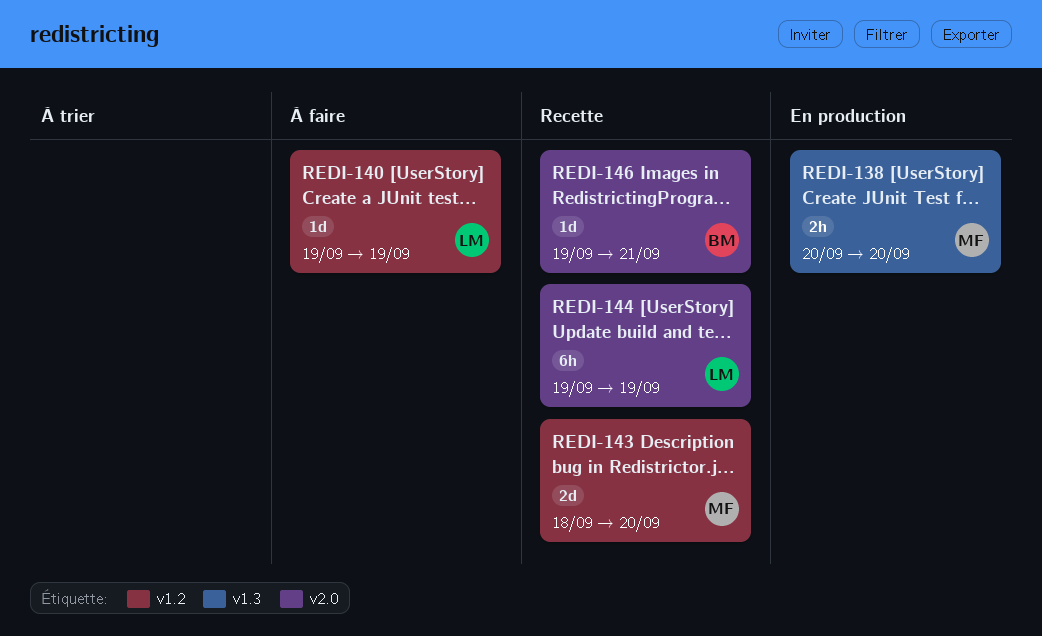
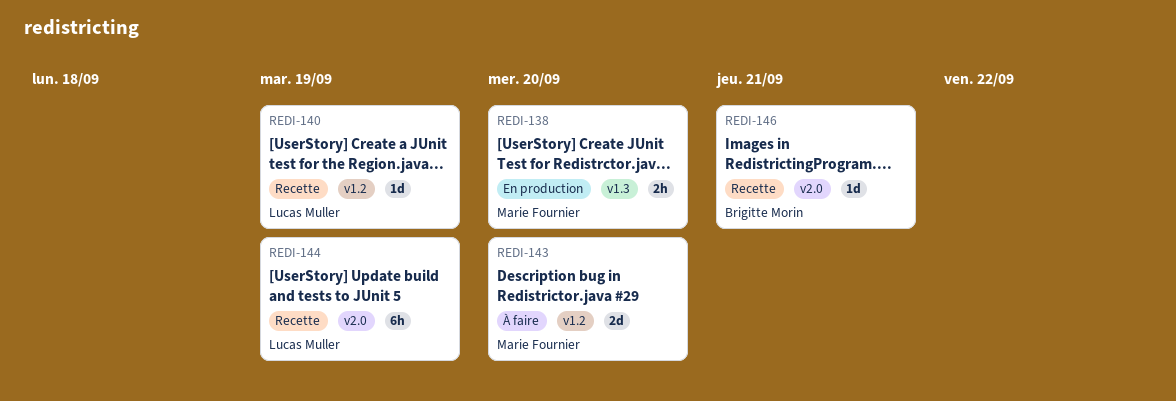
REDI-140, status: À faire -> Recette
REDI-143, status: Recette -> À faire

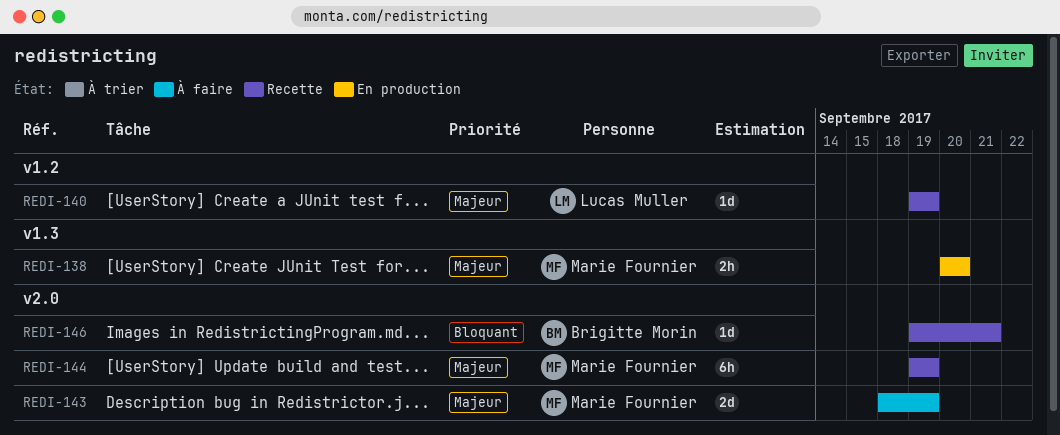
REDI-143, label: v1.2 -> v2.0
REDI-143, due: Sep 20 -> Sep 19
REDI-144, owner: Lucas Muller -> Marie Fournier

